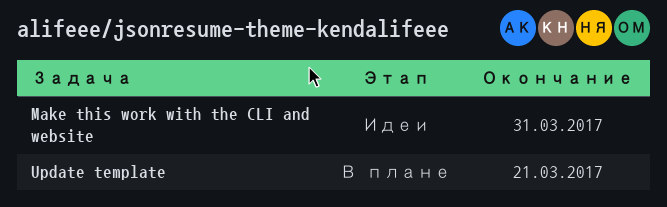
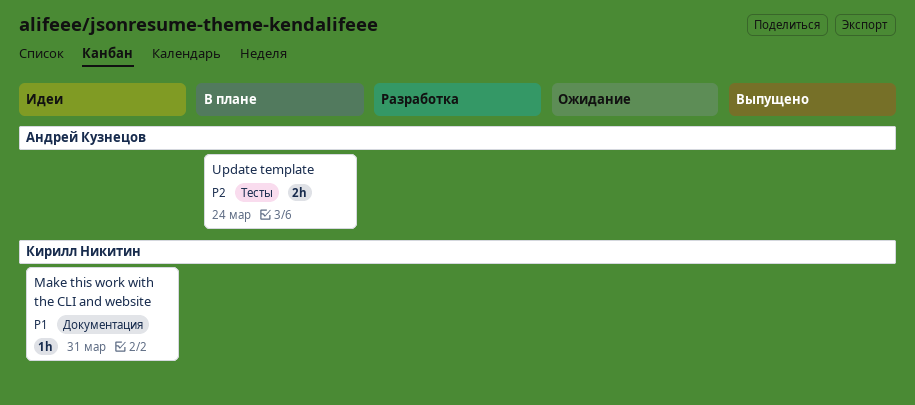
Update template, due: Mar 21 -> Mar 24

